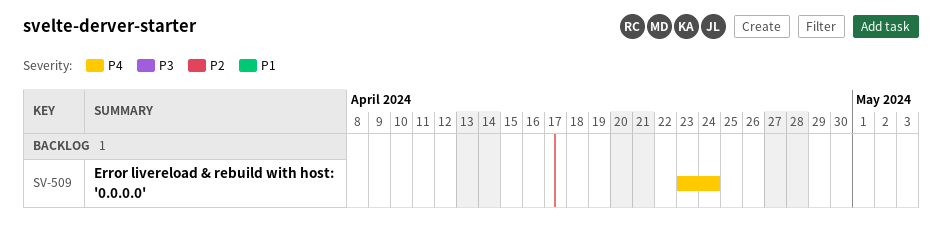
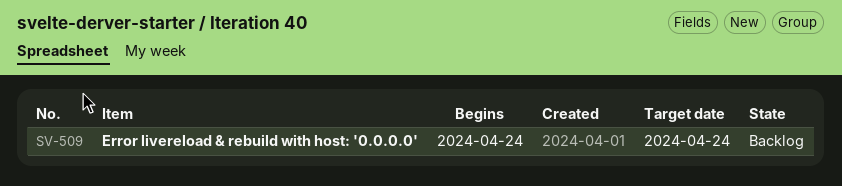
SV-509, start: Apr 23 -> Apr 24

